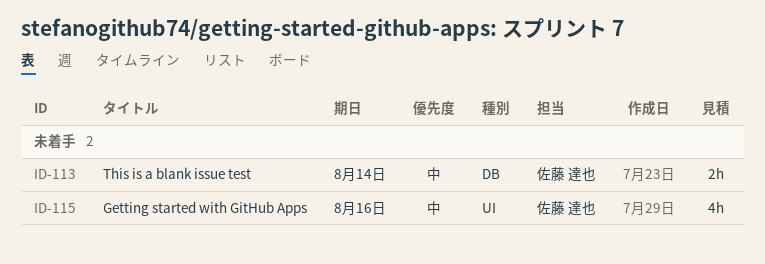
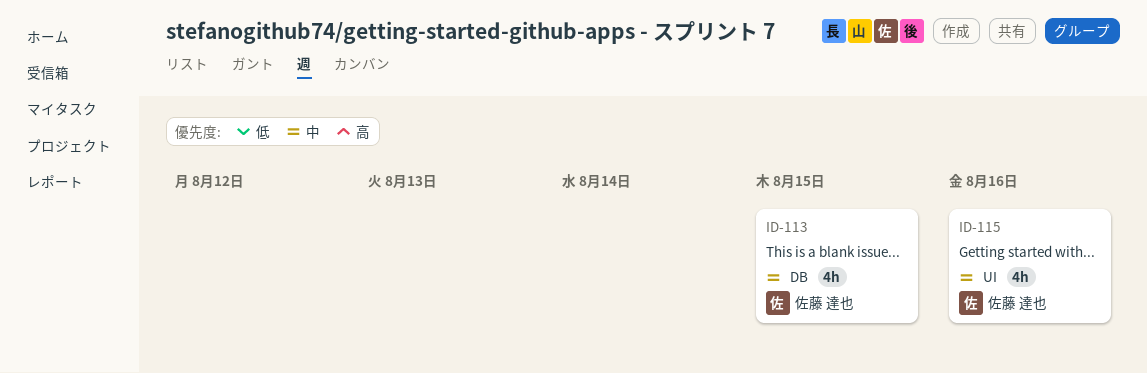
ID-113, estimate: 2h -> 4h
ID-113, due: Aug 14 -> Aug 15

